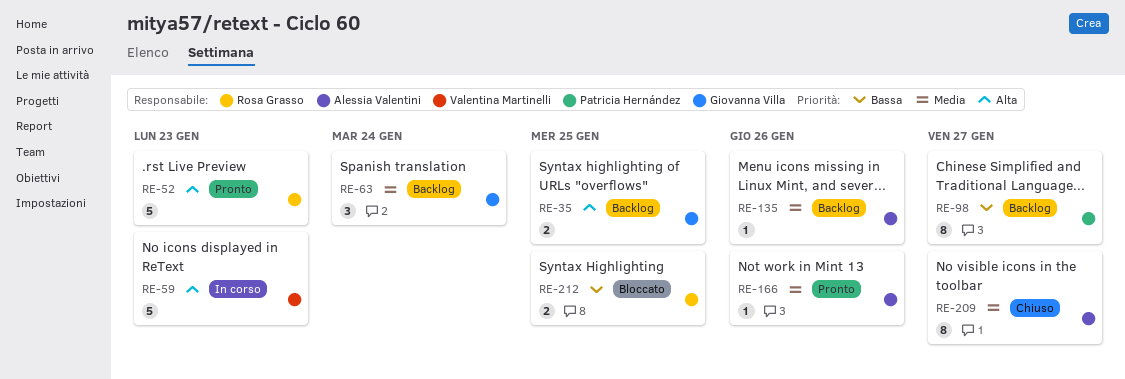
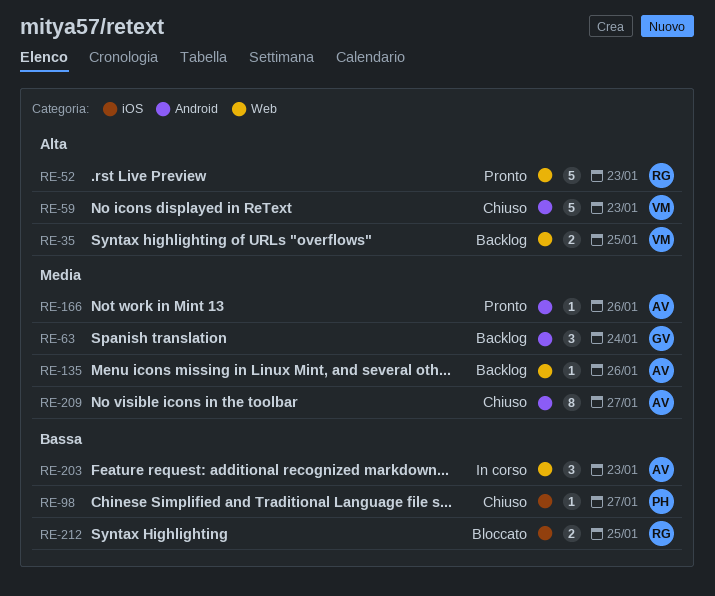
RE-35, owner: Giovanna Villa -> Valentina Martinelli
RE-59, status: In corso -> Chiuso
RE-98, status: Backlog -> Chiuso
RE-98, estimate: 8 -> 1
RE-203: none -> present

